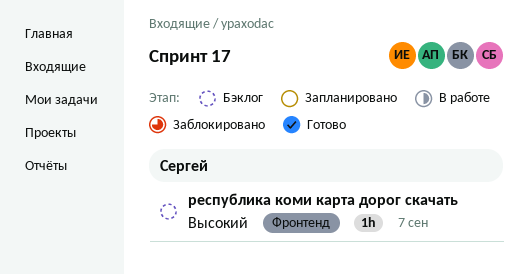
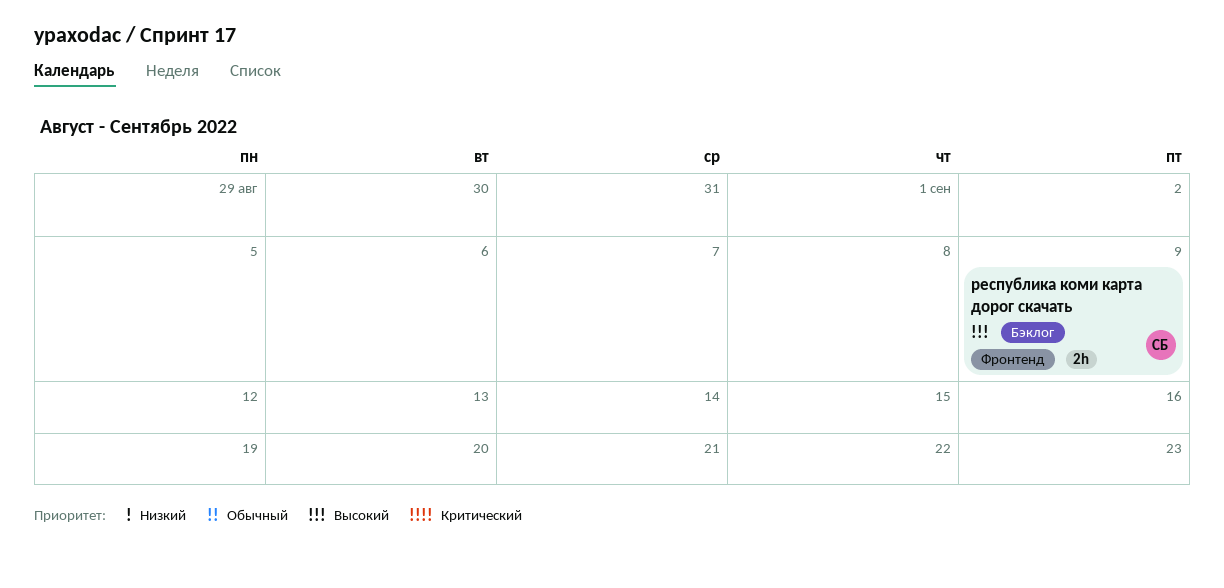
республика коми карта дорог скачать, estimate: 1h -> 2h
республика коми карта дорог скачать, due: Sep 7 -> Sep 9

